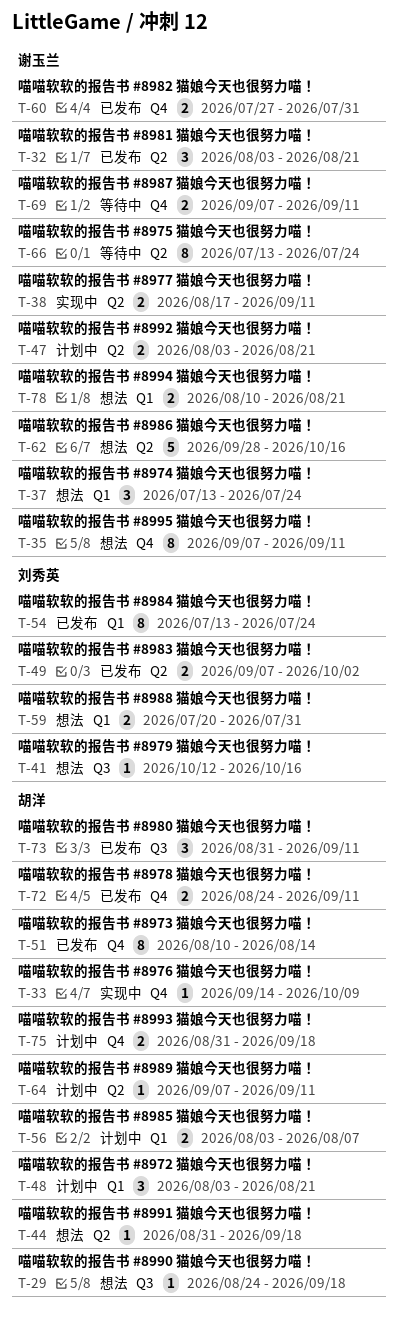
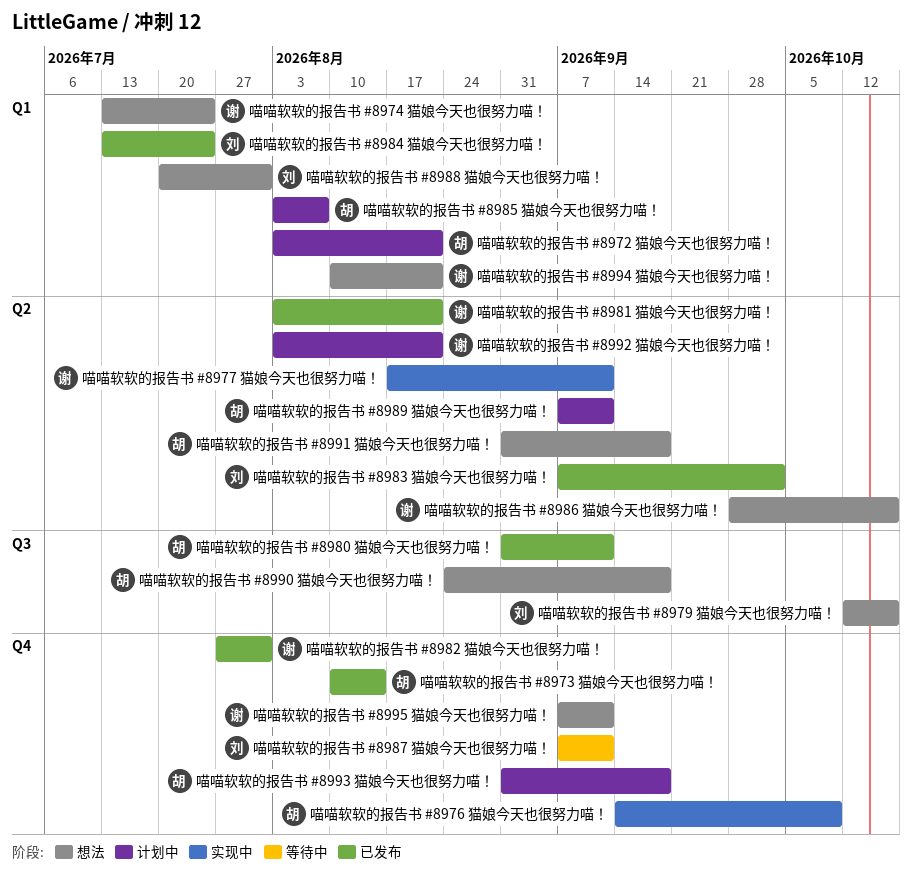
喵喵软软的报告书 #8975 猫娘今天也很努力喵！: present -> none
喵喵软软的报告书 #8978 猫娘今天也很努力喵！: present -> none
喵喵软软的报告书 #8987 猫娘今天也很努力喵！, owner: 谢玉兰 -> 刘秀英

